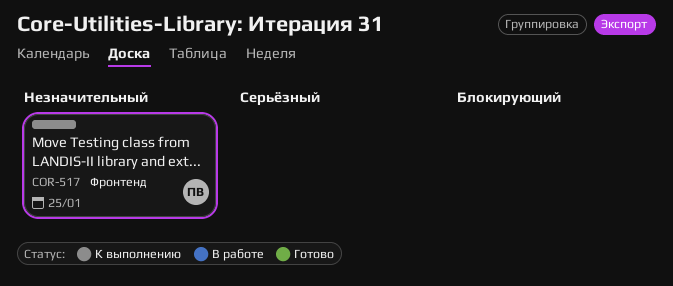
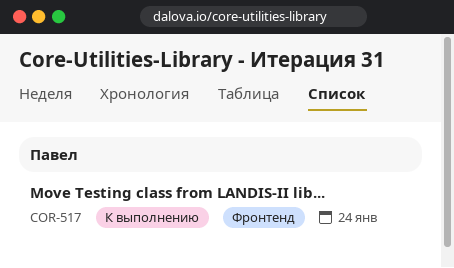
COR-517, due: Jan 25 -> Jan 24

